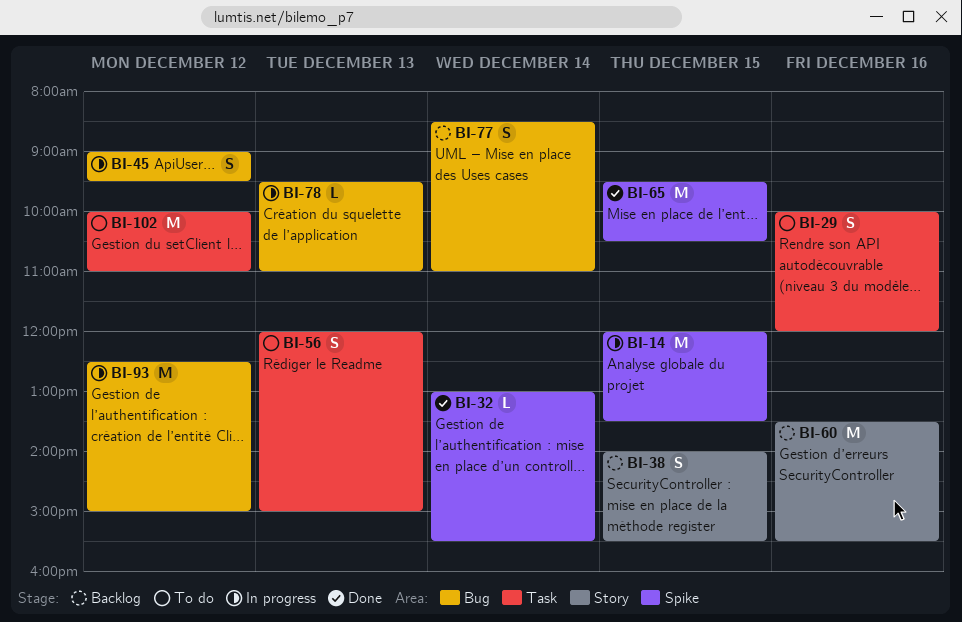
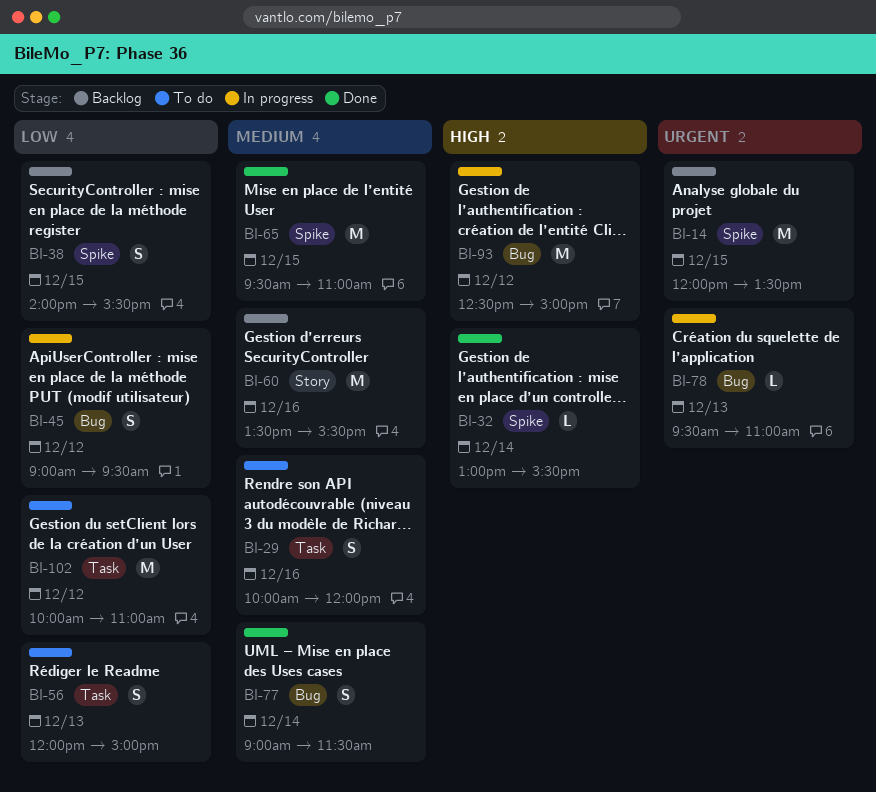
BI-14, status: In progress -> Backlog
BI-38, label: Story -> Spike
BI-65, ends: 10:30 -> 11:00
BI-77, status: Backlog -> Done
BI-77, begins: 08:30 -> 09:00
BI-77, ends: 11:00 -> 11:30

